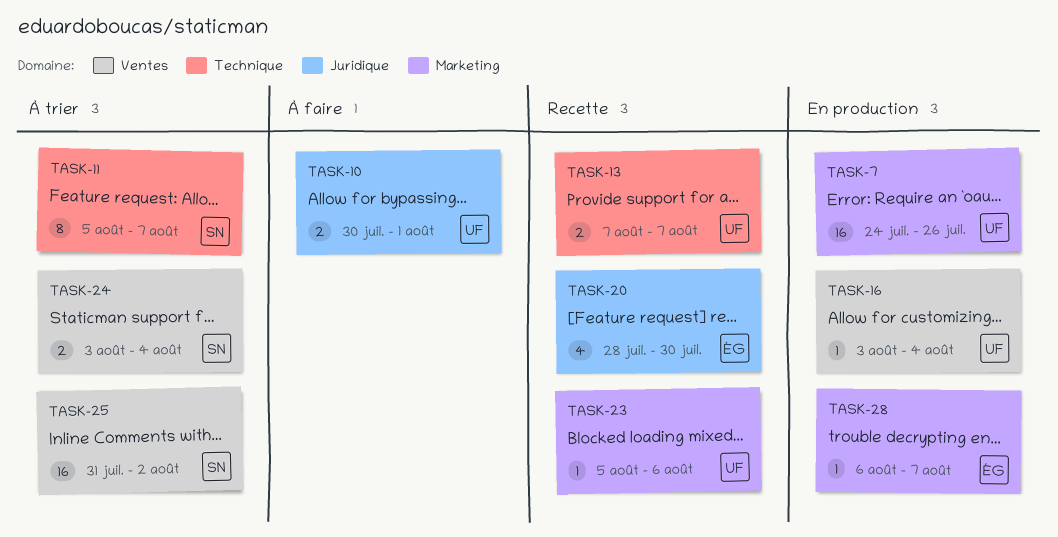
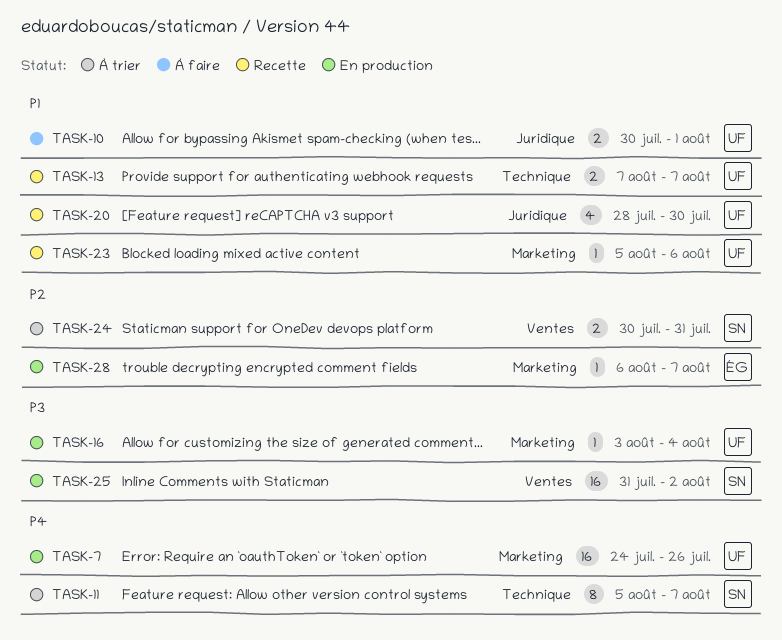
TASK-16, label: Ventes -> Marketing
TASK-20, owner: ÉG -> UF
TASK-24, start: Aug 3 -> Jul 30
TASK-24, due: Aug 4 -> Jul 31
TASK-25, status: À trier -> En production

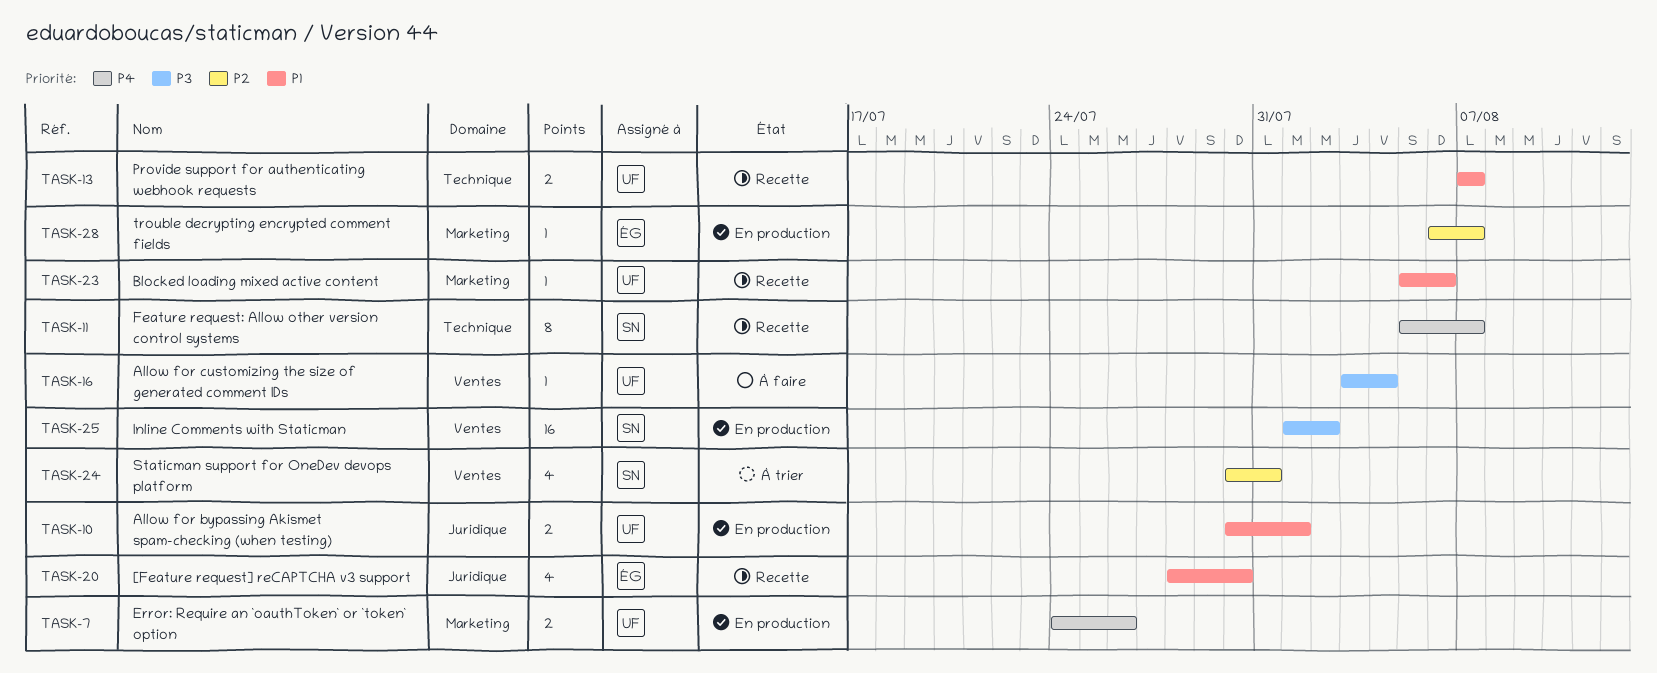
TASK-7, estimate: 16 -> 2
TASK-10, status: À faire -> En production
TASK-11, status: À trier -> Recette
TASK-16, status: En production -> À faire
TASK-16, label: Marketing -> Ventes
TASK-20, owner: UF -> ÉG
TASK-24, estimate: 2 -> 4
TASK-25, start: Jul 31 -> Aug 1

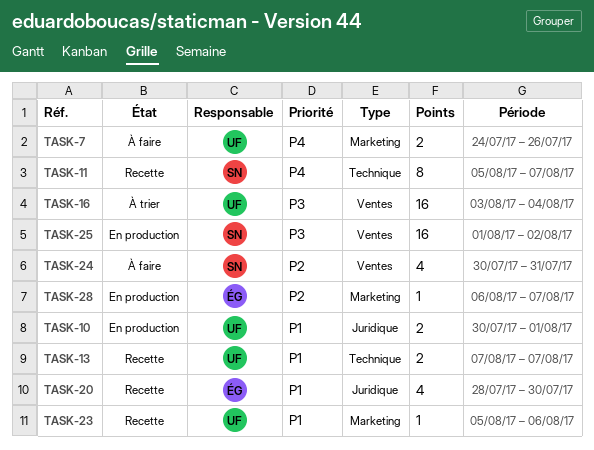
TASK-7, status: En production -> À faire
TASK-16, status: À faire -> À trier
TASK-16, estimate: 1 -> 16
TASK-24, status: À trier -> À faire

